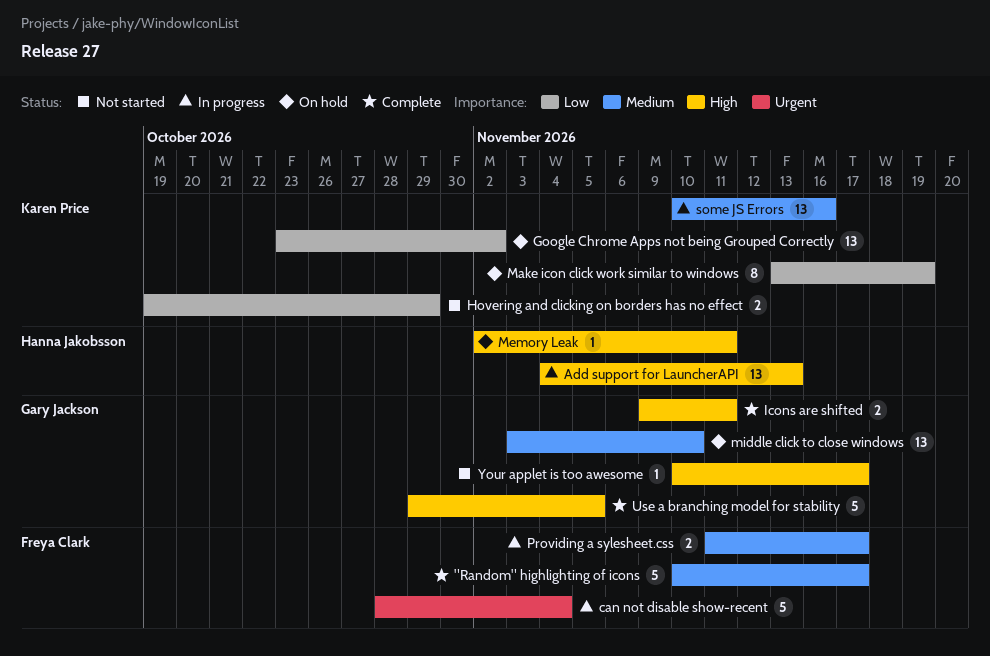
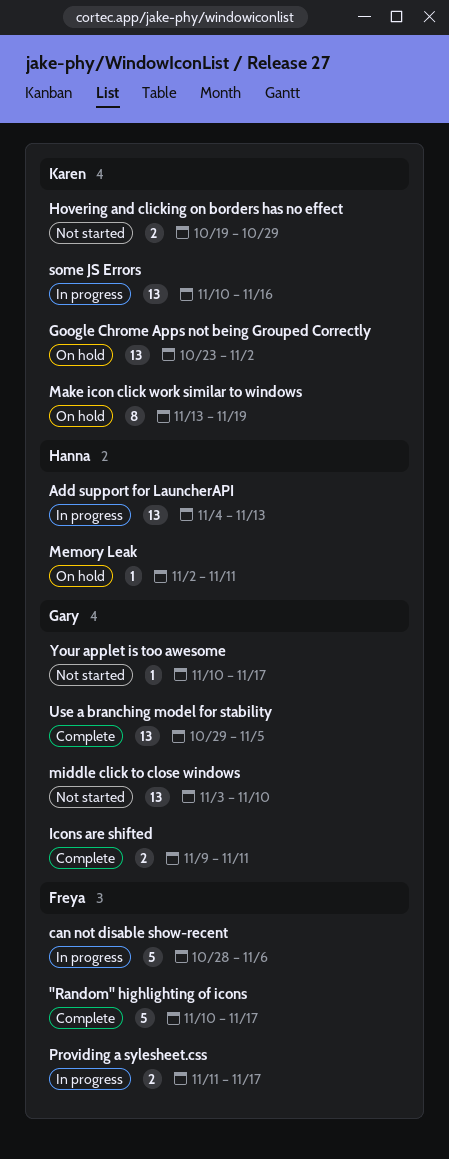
can not disable show-recent, due: Nov 4 -> Nov 6
middle click to close windows, status: On hold -> Not started
Use a branching model for stability, estimate: 5 -> 13

